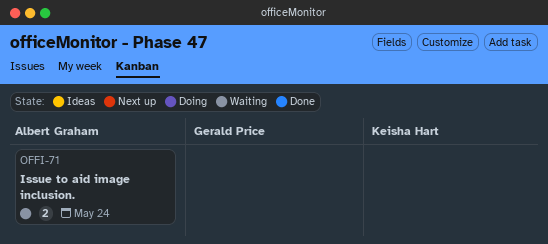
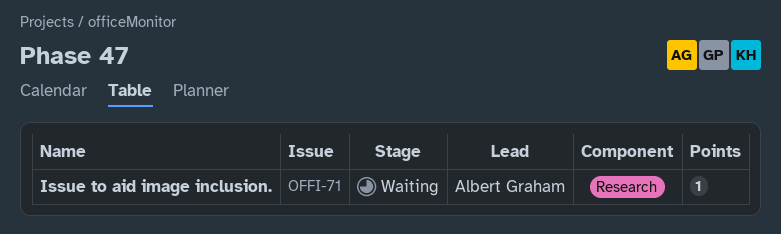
OFFI-71, estimate: 2 -> 1

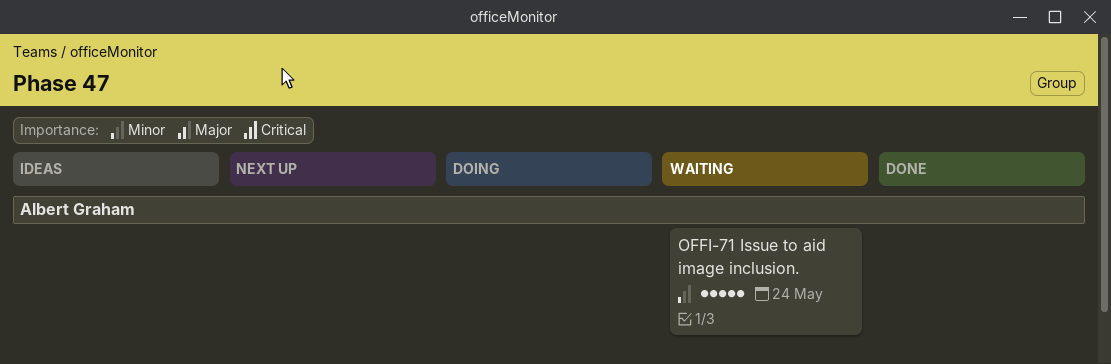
OFFI-71, estimate: 1 -> 5

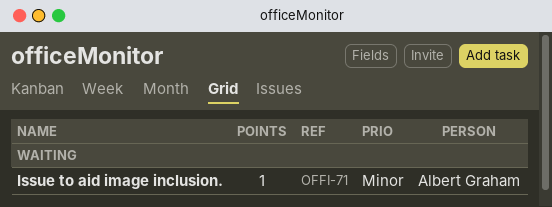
OFFI-71, estimate: 5 -> 1

